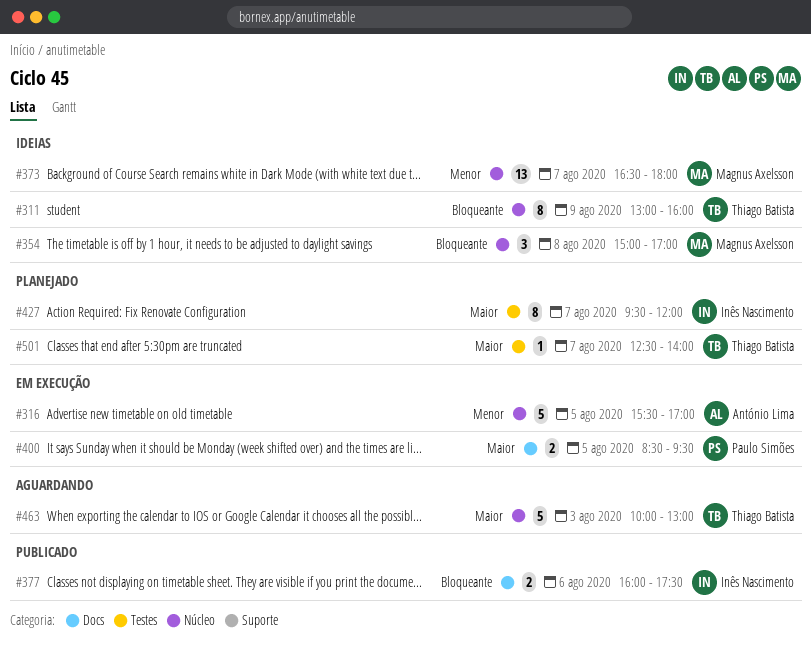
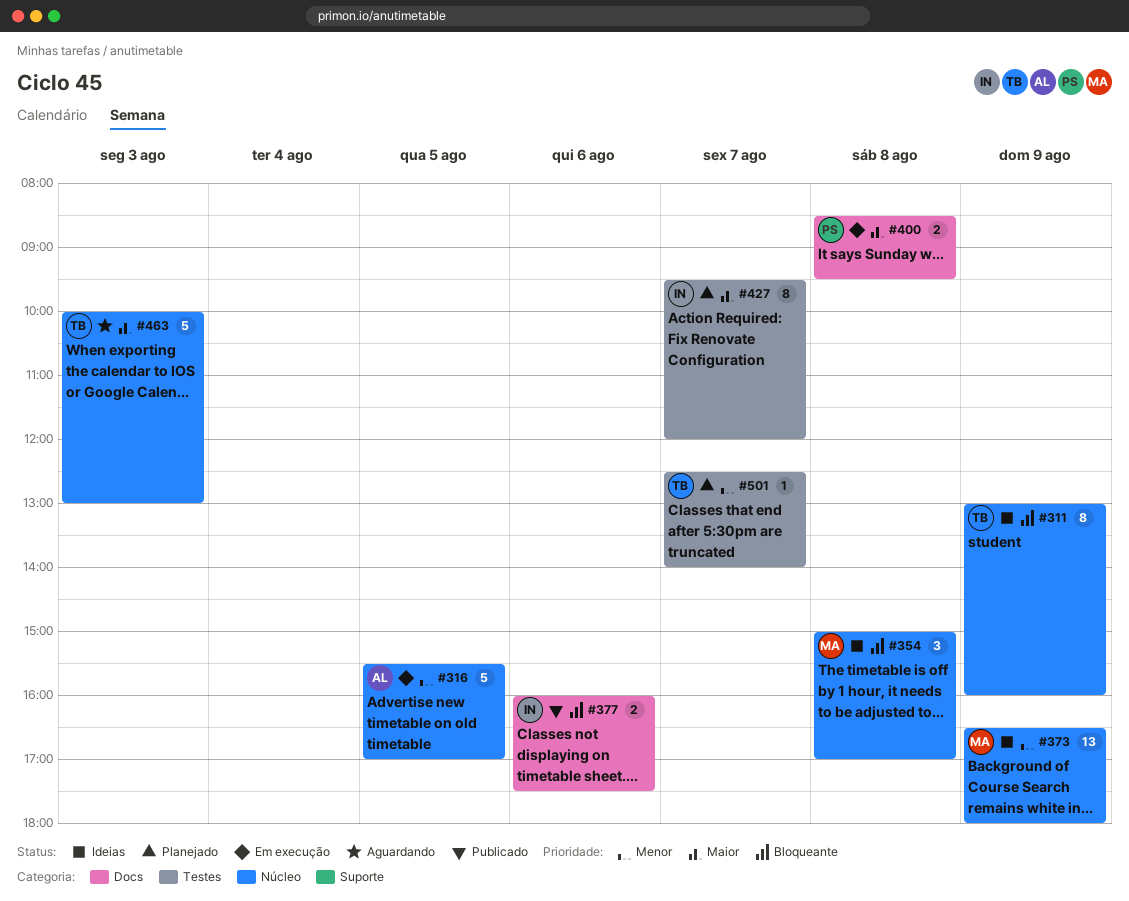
#373, day: Aug 7 -> Aug 9
#400, day: Aug 5 -> Aug 8
#501, priority: Maior -> Menor

